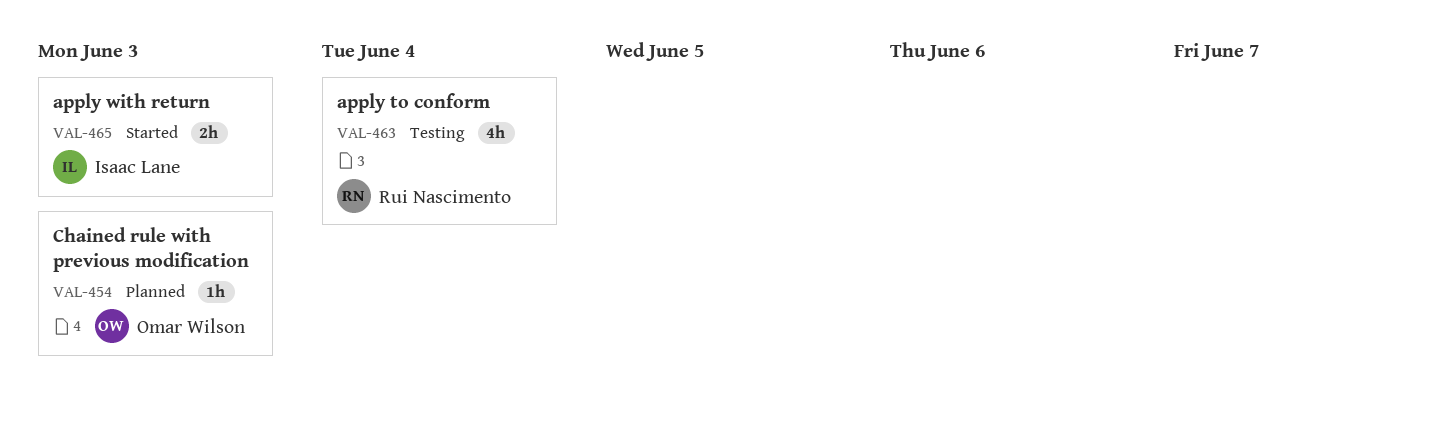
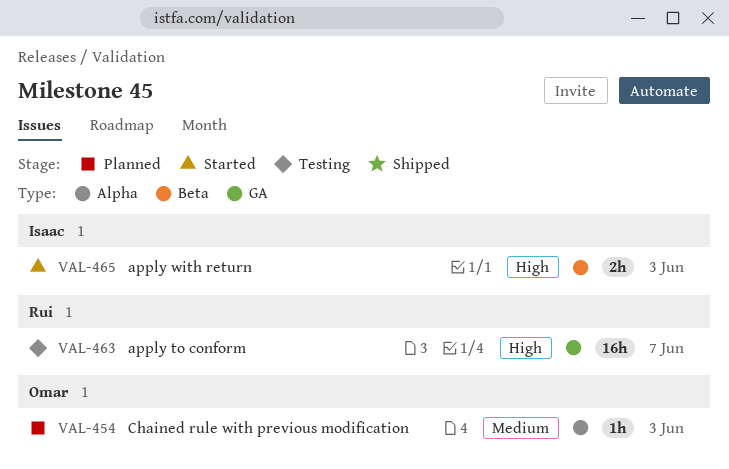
VAL-463, estimate: 4h -> 16h
VAL-463, due: Jun 4 -> Jun 7

